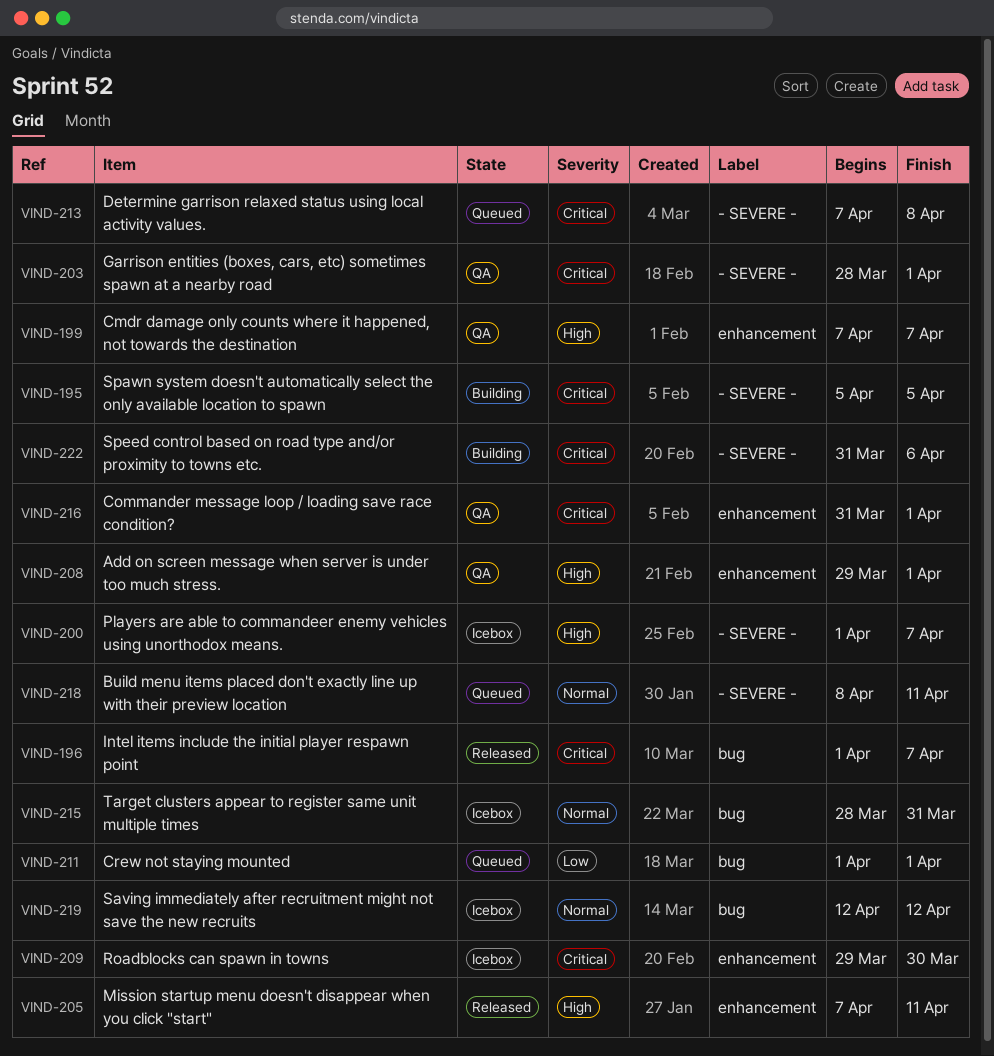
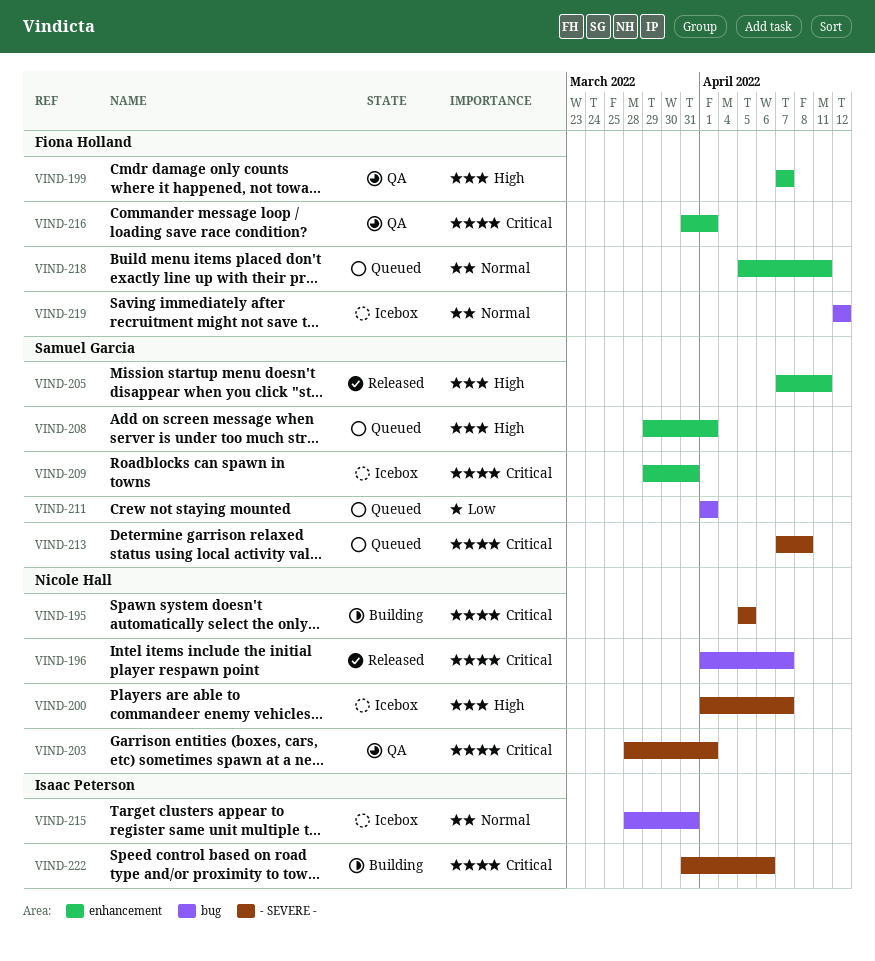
VIND-208, status: QA -> Queued
VIND-209, due: Mar 30 -> Mar 31
VIND-218, label: - SEVERE - -> enhancement
VIND-218, start: Apr 8 -> Apr 5

